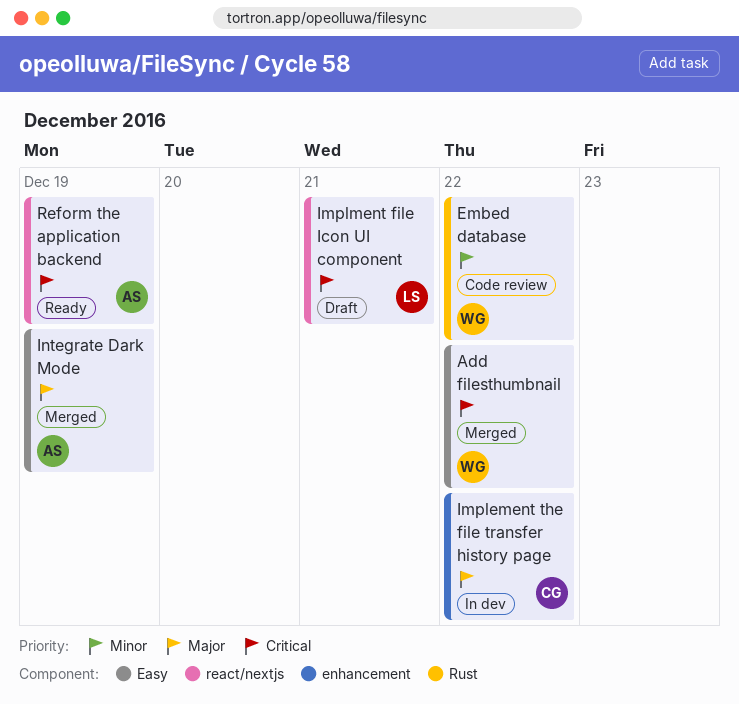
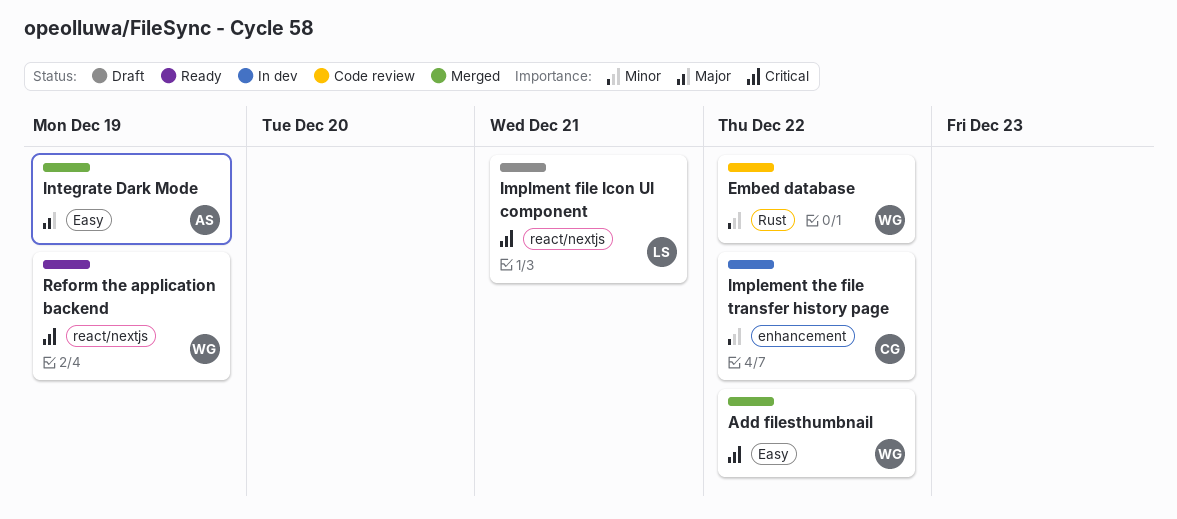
Implement the file transfer history page, priority: Major -> Minor
Reform the application backend, owner: AS -> WG

